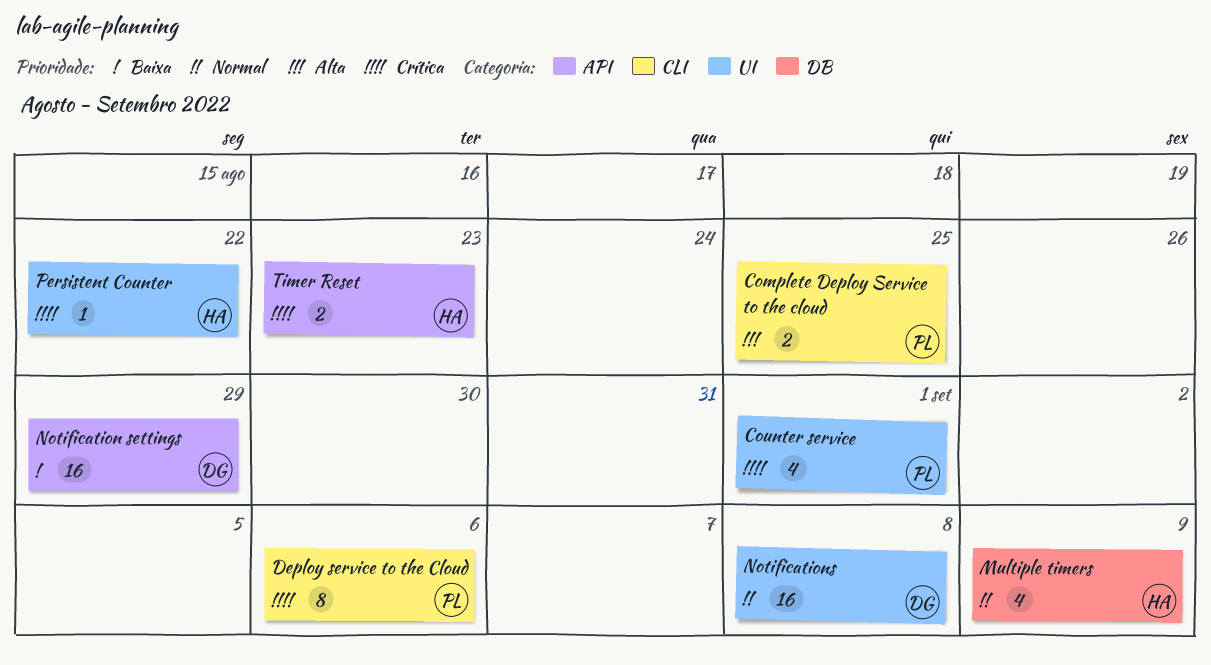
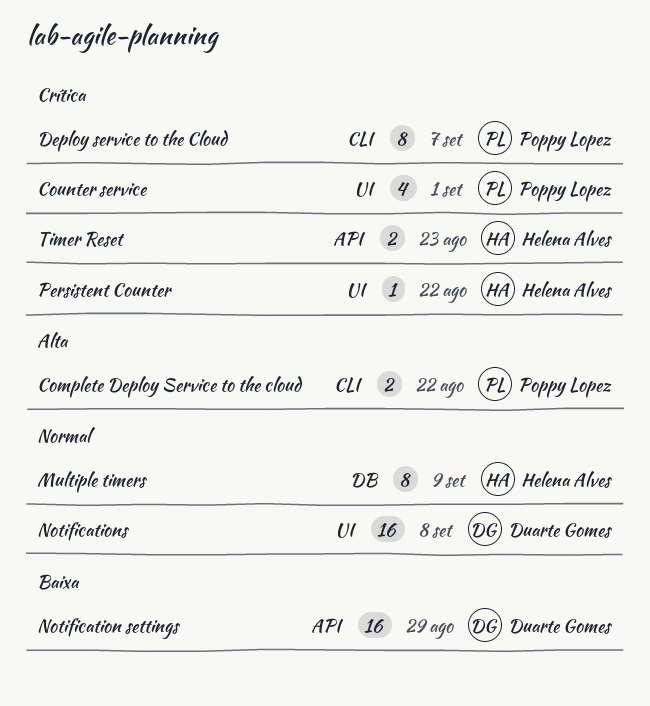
Complete Deploy Service to the cloud, due: Aug 25 -> Aug 22
Deploy service to the Cloud, due: Sep 6 -> Sep 7
Multiple timers, estimate: 4 -> 8

